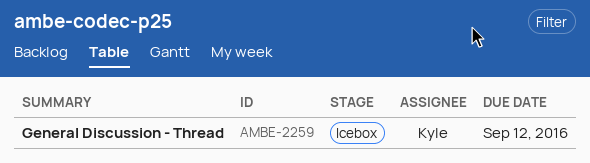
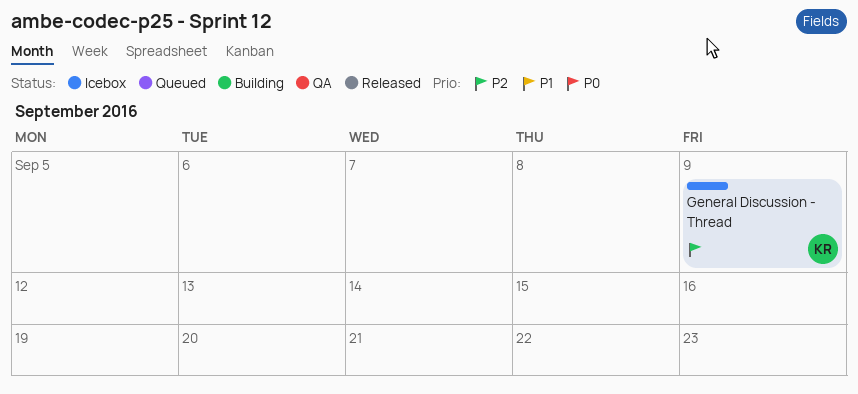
General Discussion - Thread, due: Sep 12 -> Sep 9

